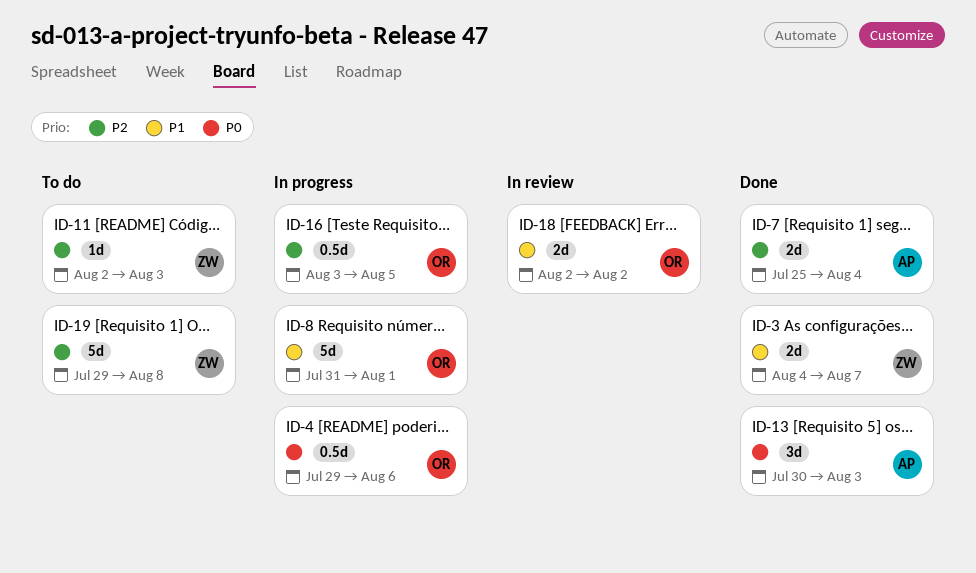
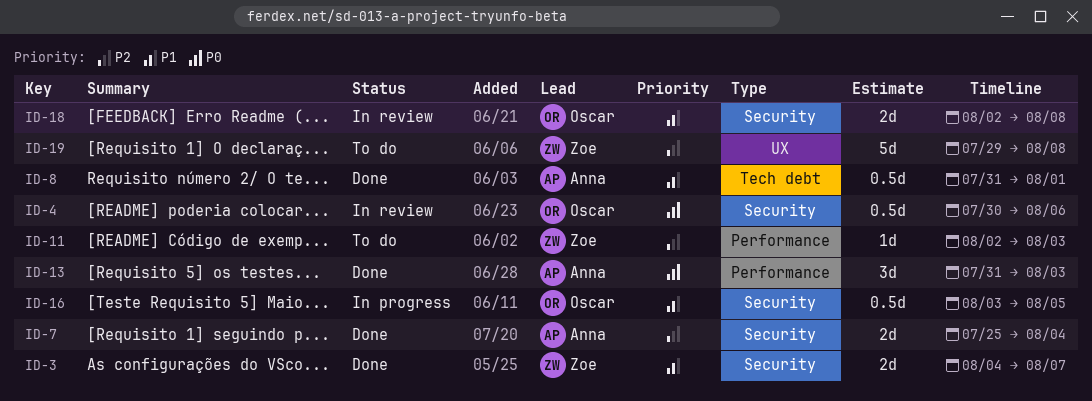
ID-4, status: In progress -> In review
ID-4, start: Jul 29 -> Jul 30
ID-8, status: In progress -> Done
ID-8, owner: Oscar -> Anna
ID-8, estimate: 5d -> 0.5d
ID-13, start: Jul 30 -> Jul 31
ID-16, priority: P2 -> P1
ID-18, due: Aug 2 -> Aug 8

